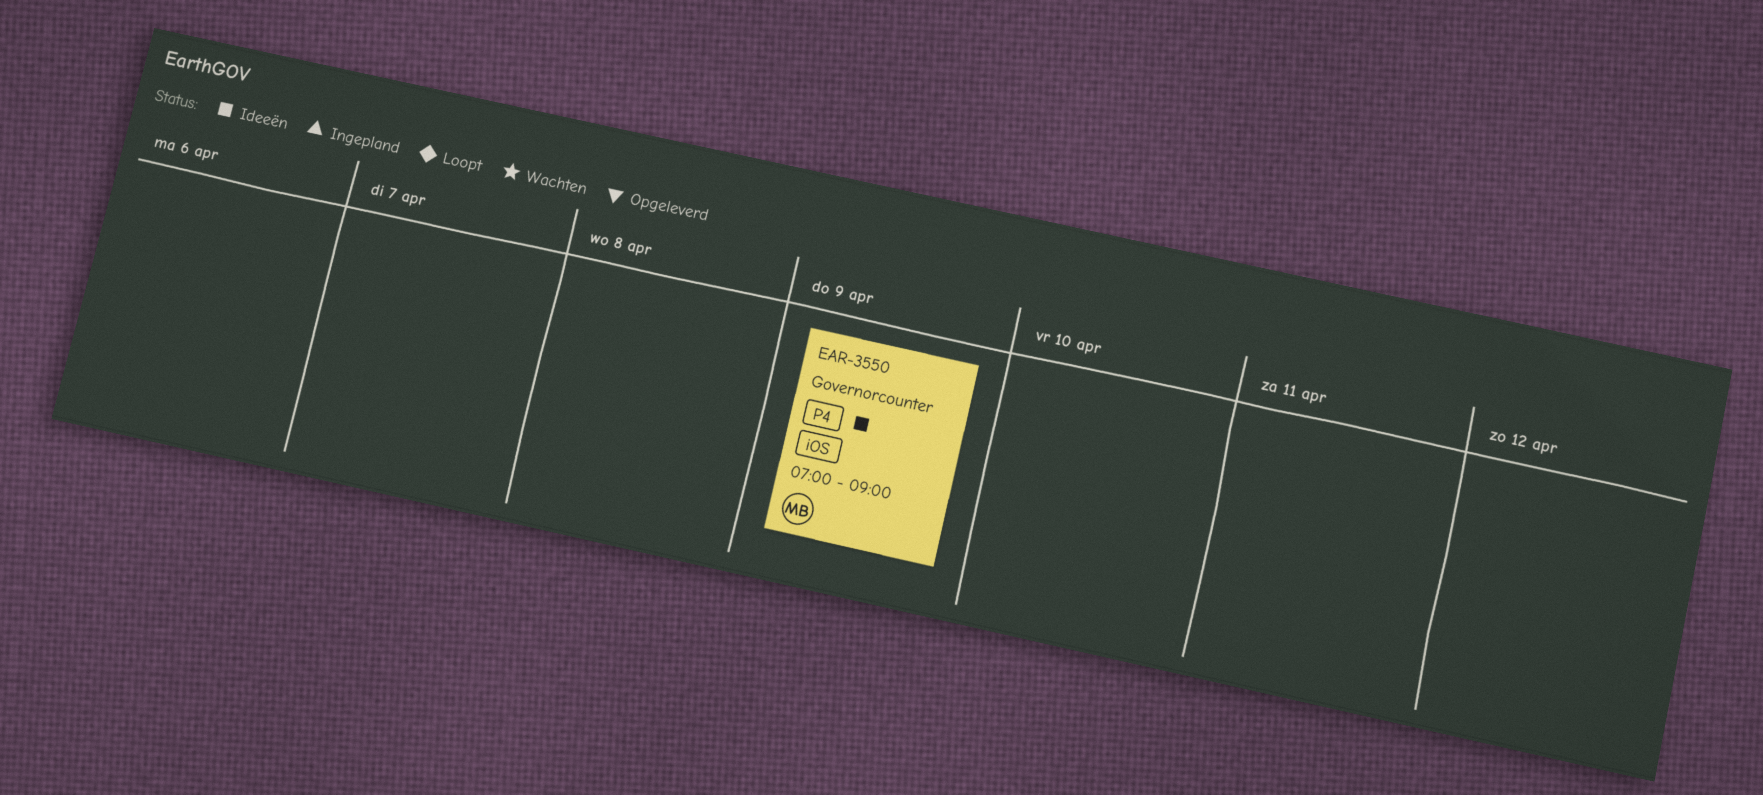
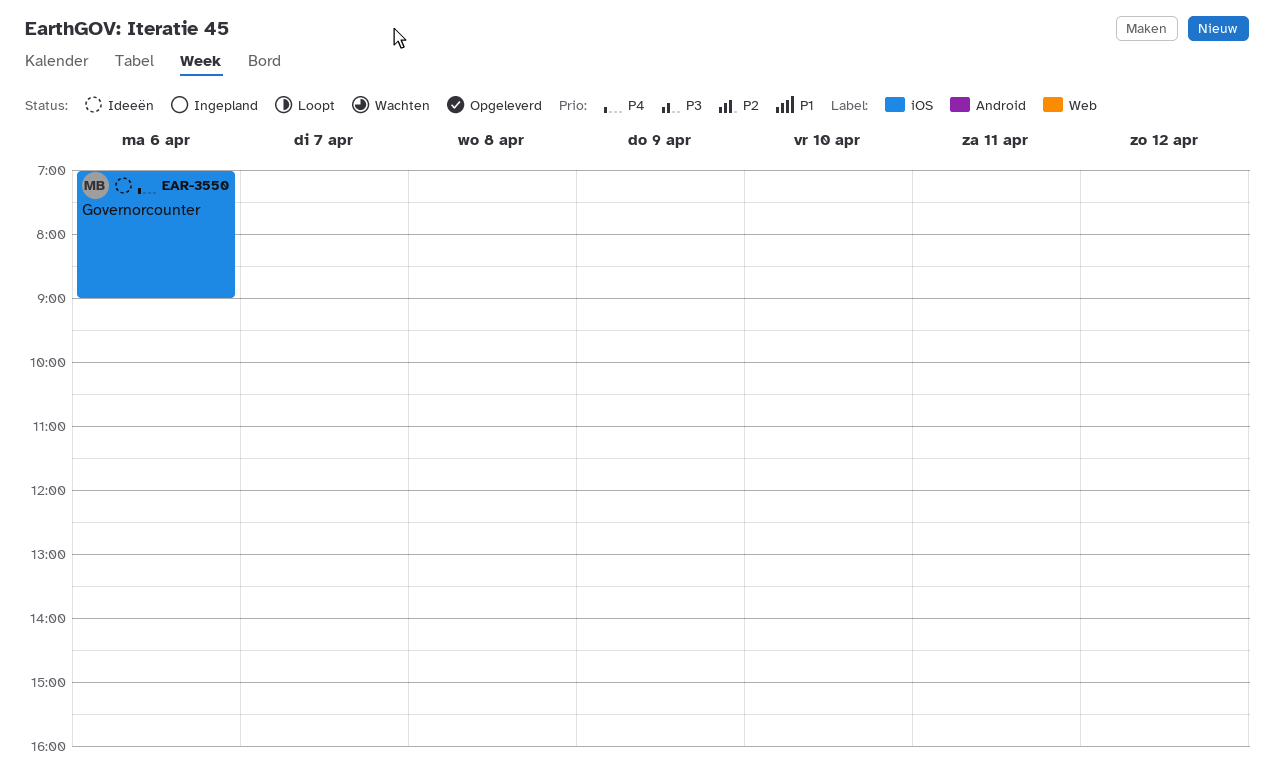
EAR-3550, day: Apr 9 -> Apr 6

